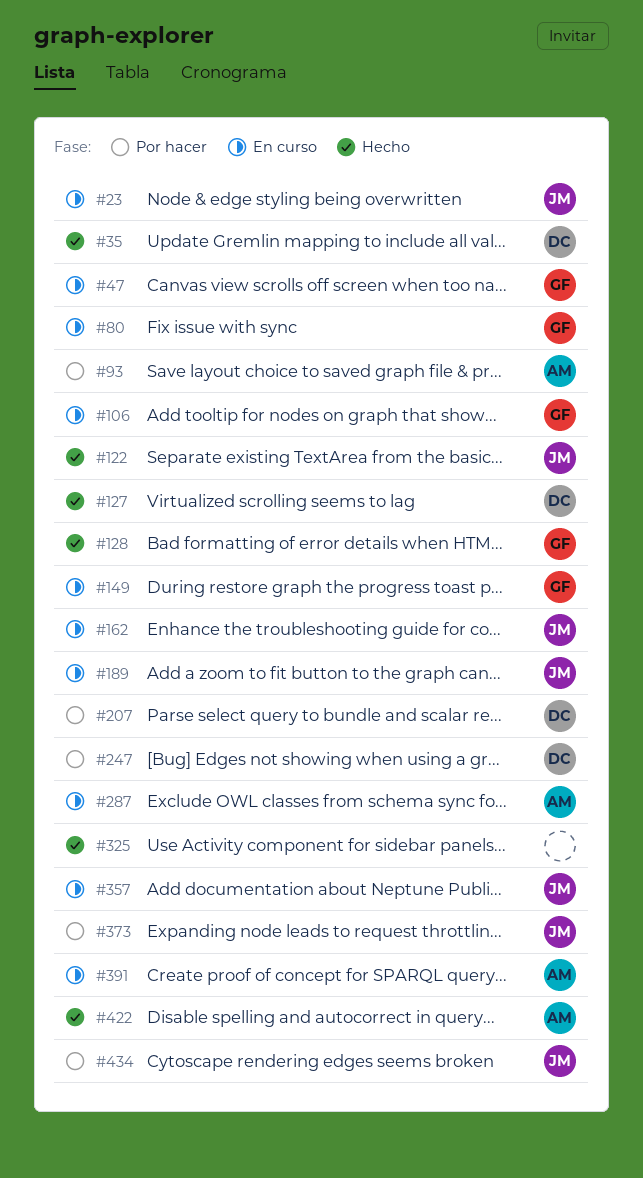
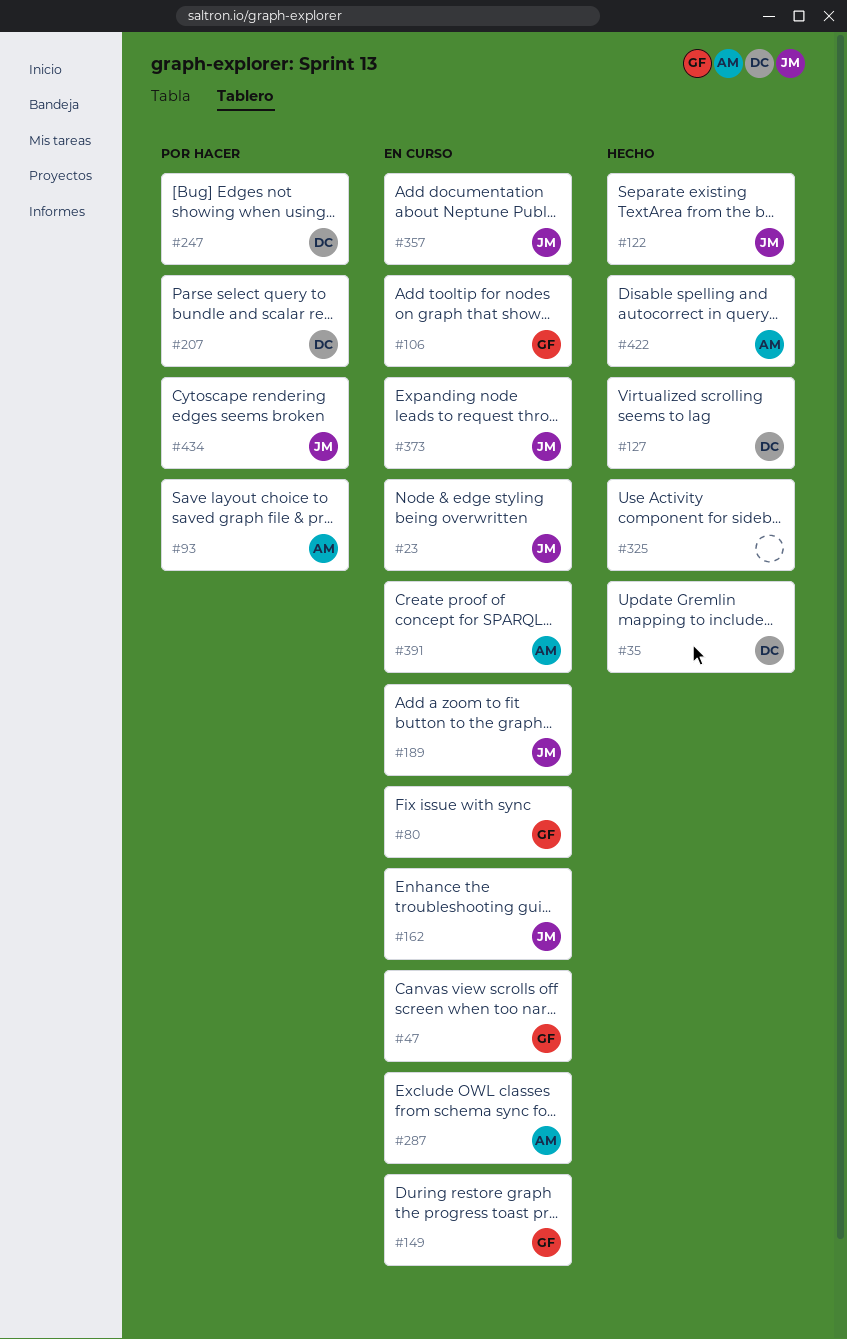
#128: present -> none
#373, status: Por hacer -> En curso

